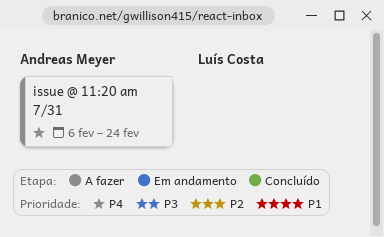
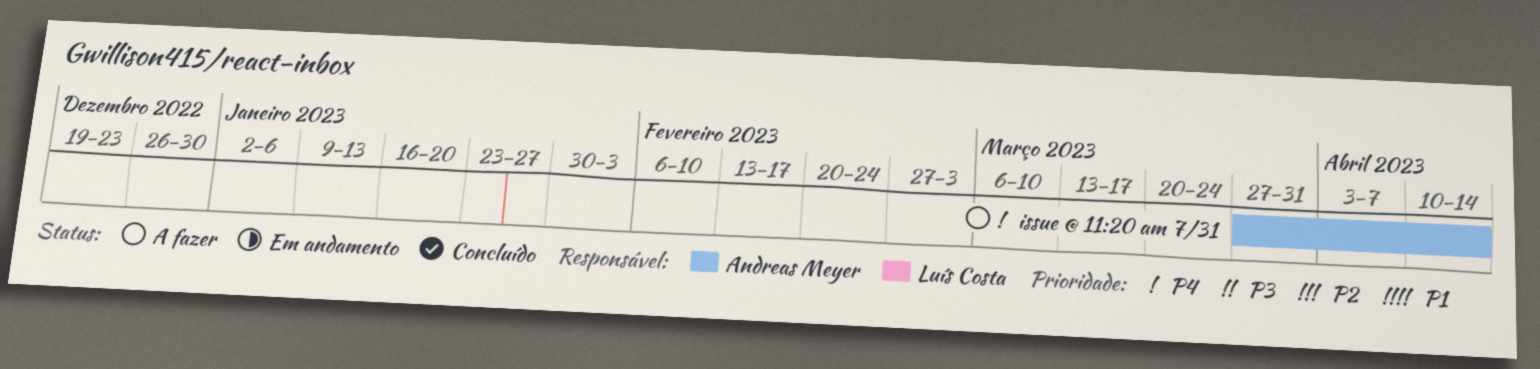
issue @ 11:20 am 7/31, start: Feb 6 -> Mar 27
issue @ 11:20 am 7/31, due: Feb 24 -> Apr 14

